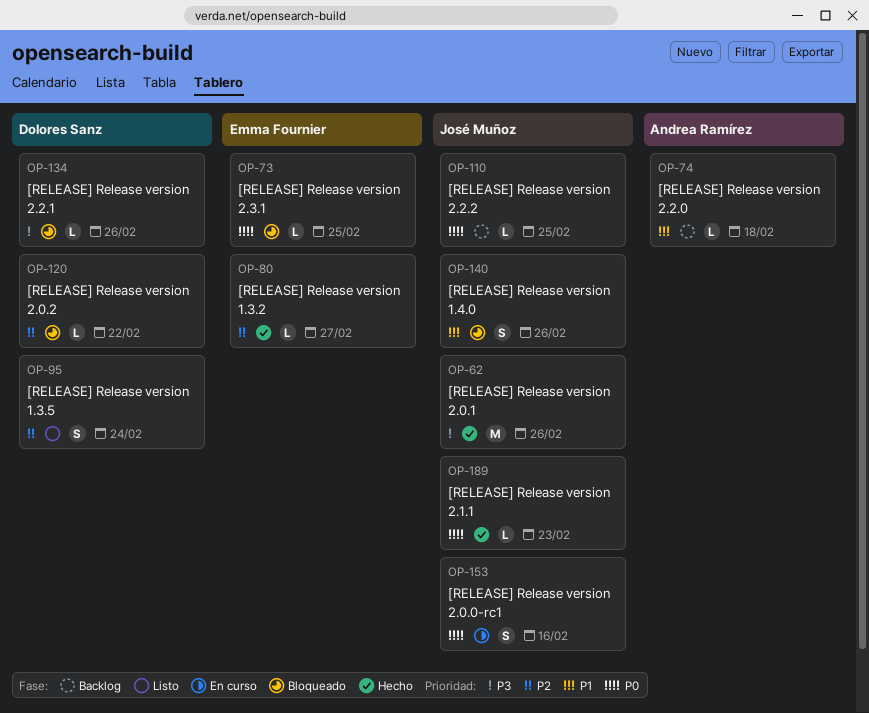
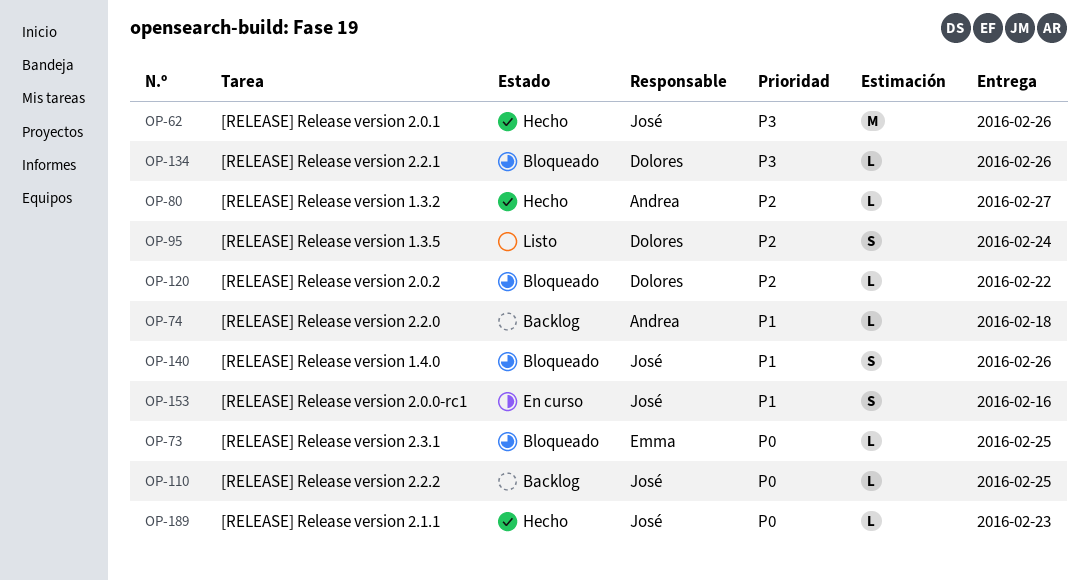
OP-80, owner: Emma Fournier -> Andrea Ramírez
OP-153, priority: P0 -> P1

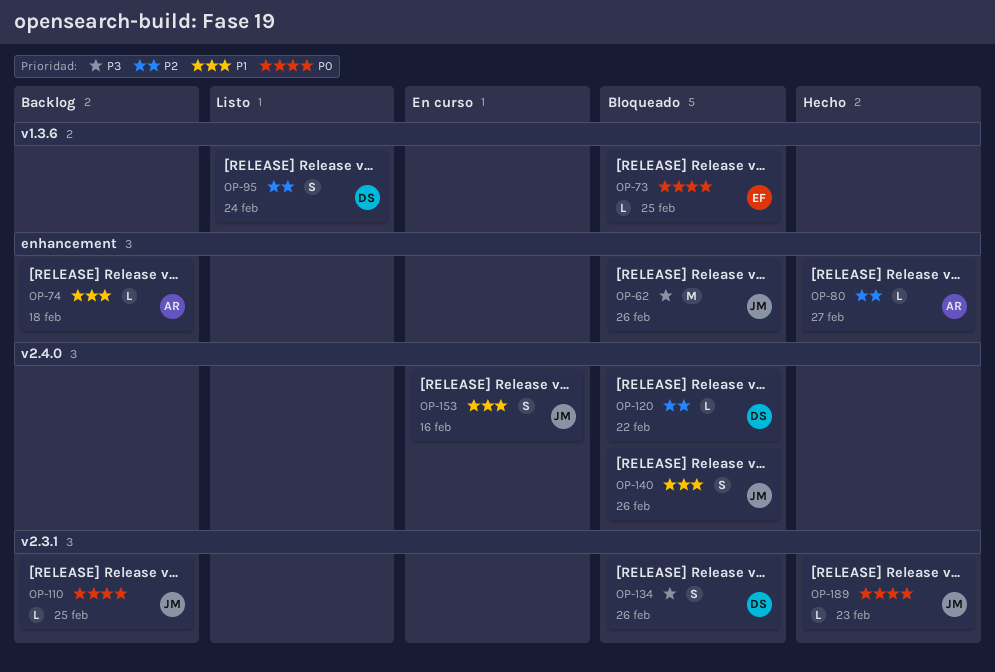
OP-62, status: Hecho -> Bloqueado
OP-134, estimate: L -> S

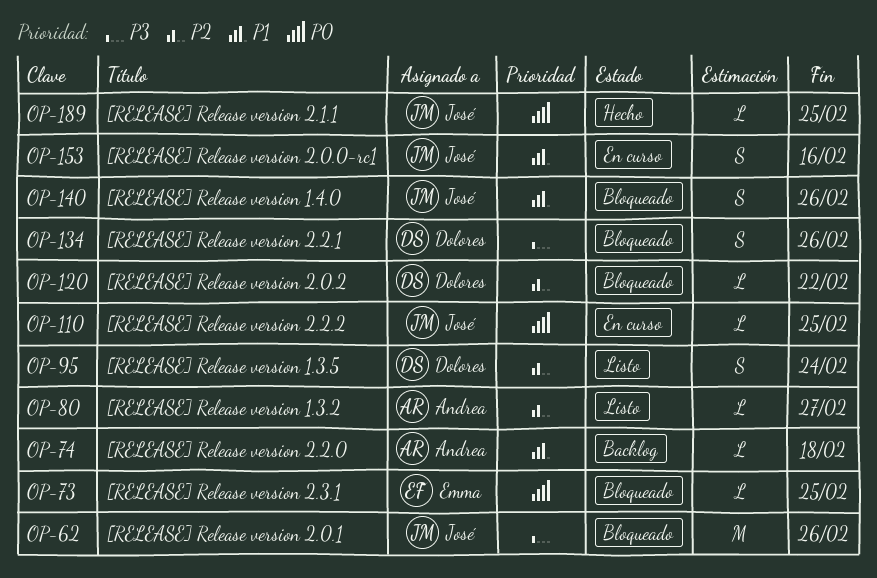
OP-80, status: Hecho -> Listo
OP-110, status: Backlog -> En curso
OP-189, due: Feb 23 -> Feb 25

